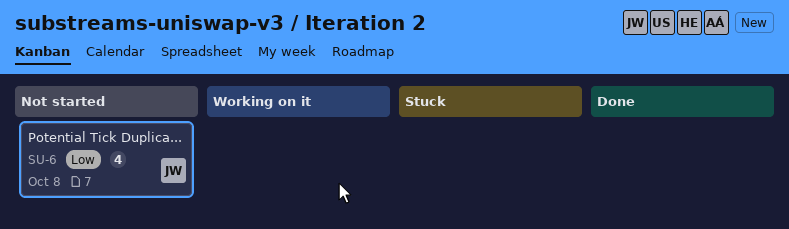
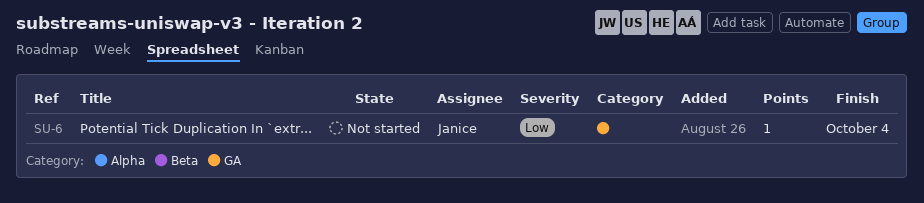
SU-6, estimate: 4 -> 1
SU-6, due: Oct 8 -> Oct 4

